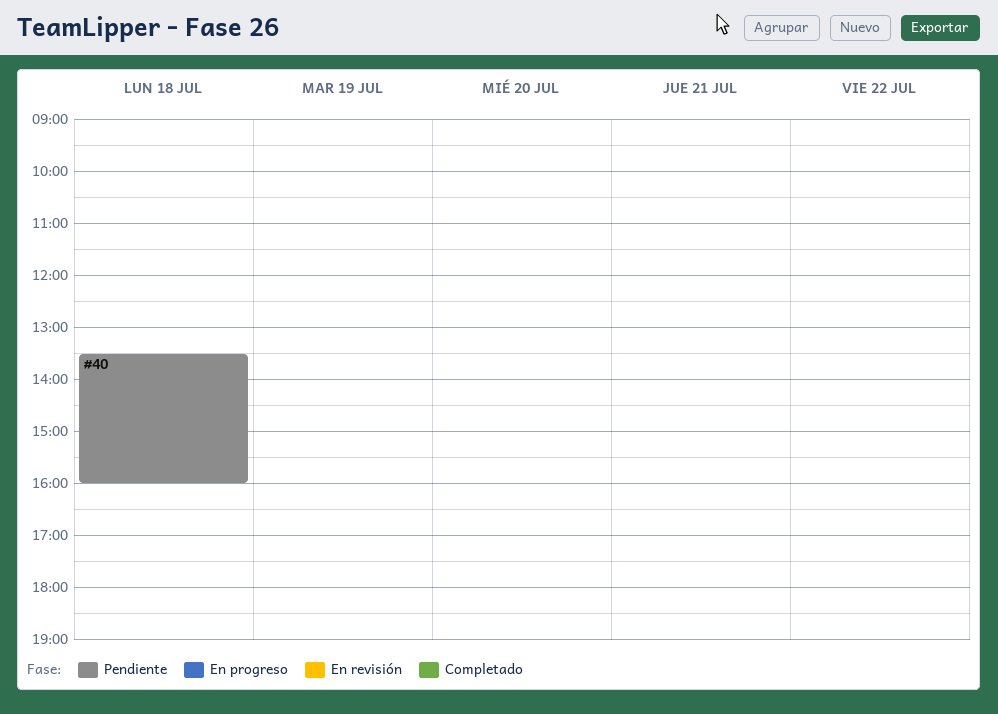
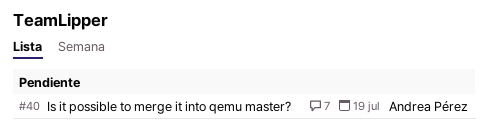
#40, day: Jul 18 -> Jul 19

